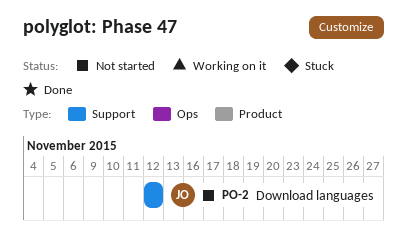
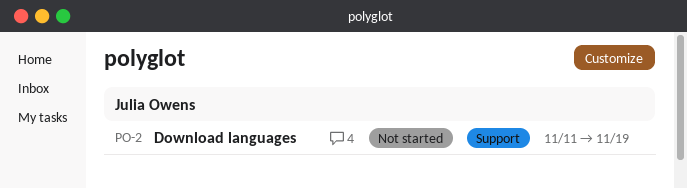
PO-2, start: Nov 12 -> Nov 11
PO-2, due: Nov 12 -> Nov 19

